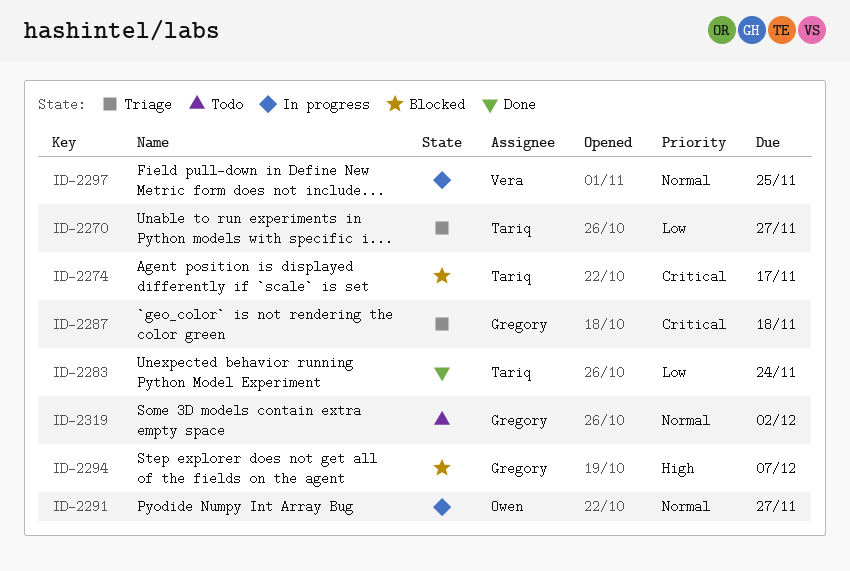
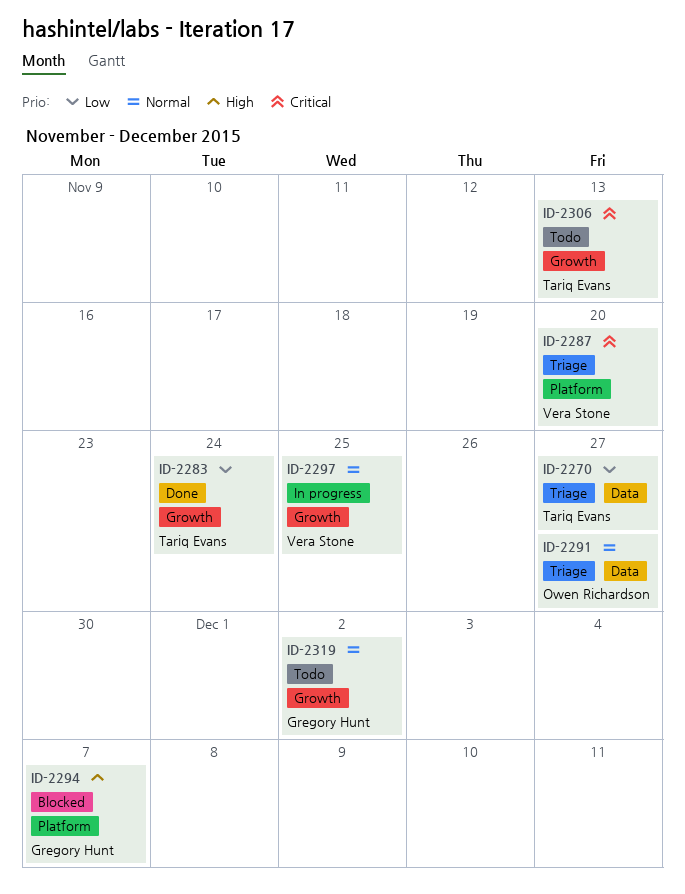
ID-2274: present -> none
ID-2287, owner: Gregory Hunt -> Vera Stone
ID-2287, due: Nov 18 -> Nov 20
ID-2291, status: In progress -> Triage
ID-2306: none -> present

